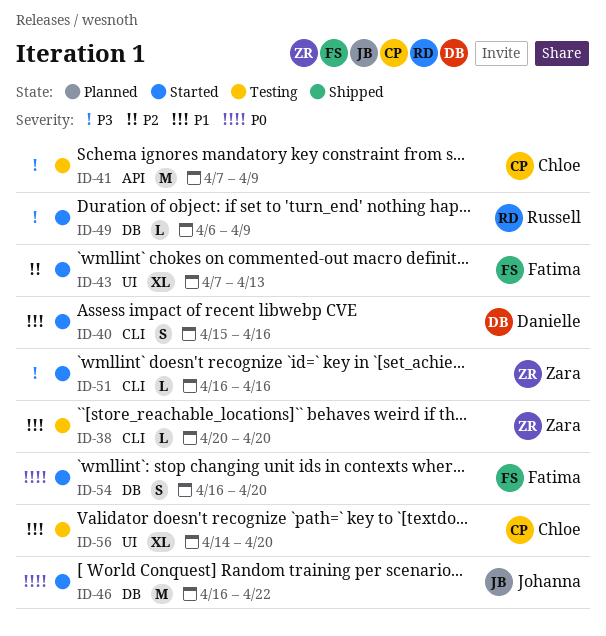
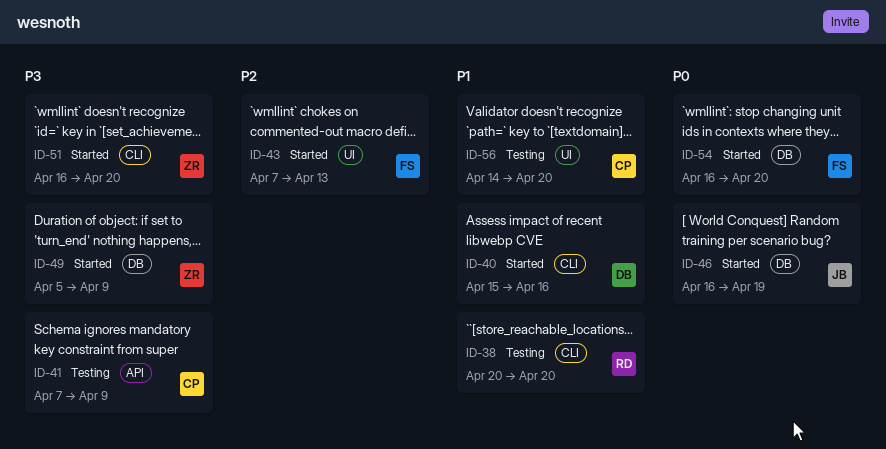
ID-38, owner: Zara -> Russell
ID-46, due: Apr 22 -> Apr 19
ID-49, owner: Russell -> Zara
ID-49, start: Apr 6 -> Apr 5
ID-51, due: Apr 16 -> Apr 20

